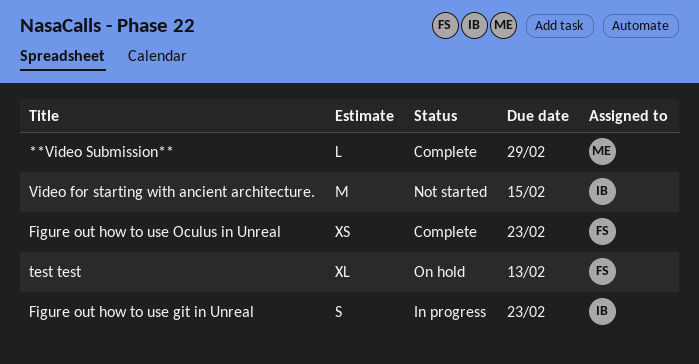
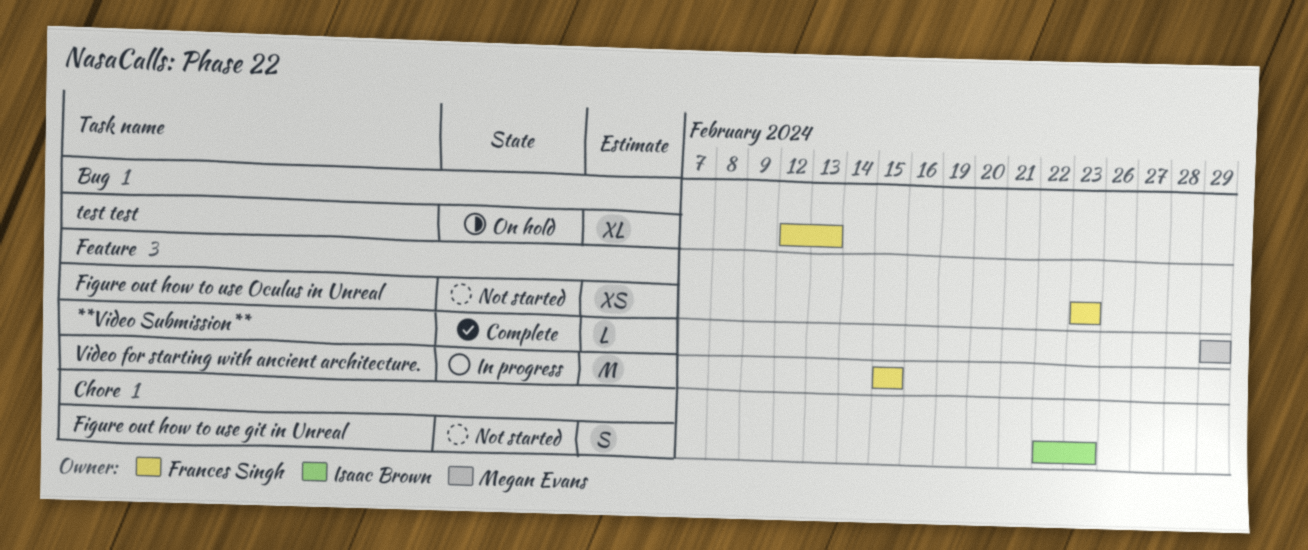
Figure out how to use git in Unreal, status: In progress -> Not started
Figure out how to use Oculus in Unreal, status: Complete -> Not started
Video for starting with ancient architecture., status: Not started -> In progress
Video for starting with ancient architecture., owner: Isaac Brown -> Frances Singh

